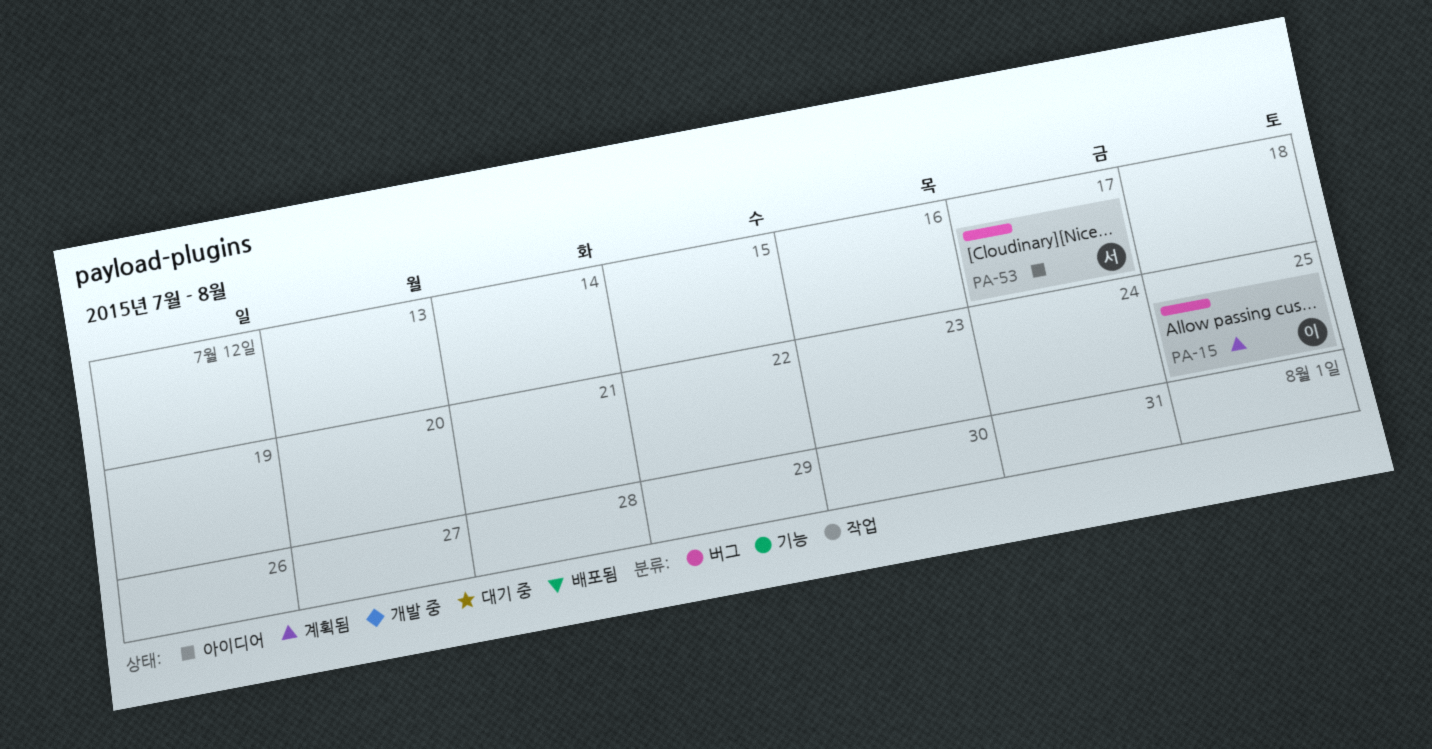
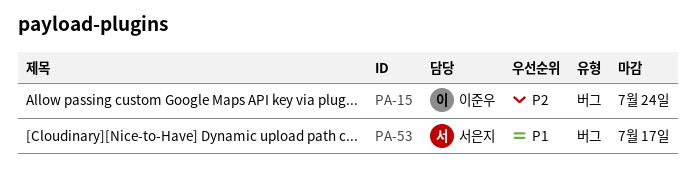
PA-15, due: Jul 25 -> Jul 24

